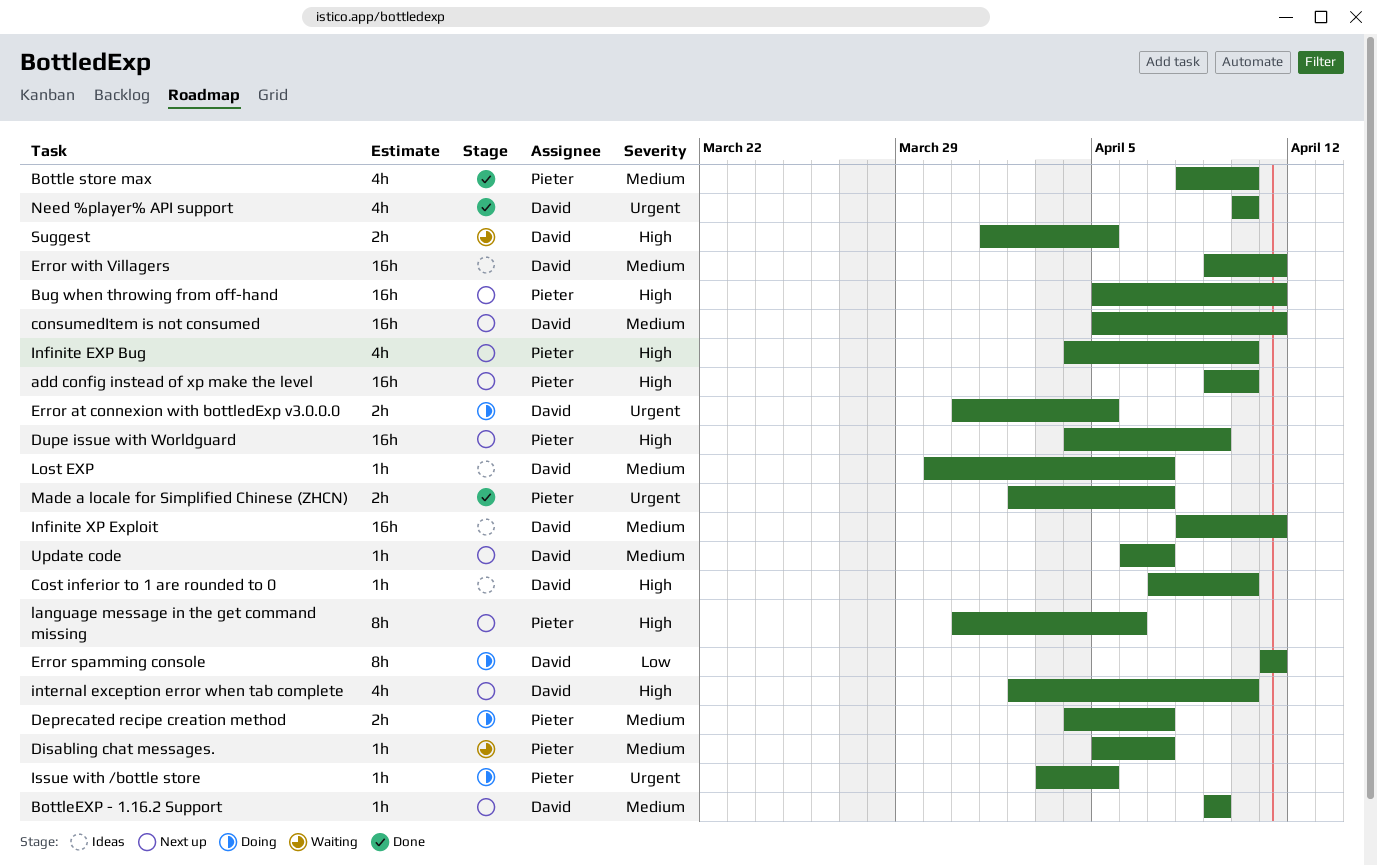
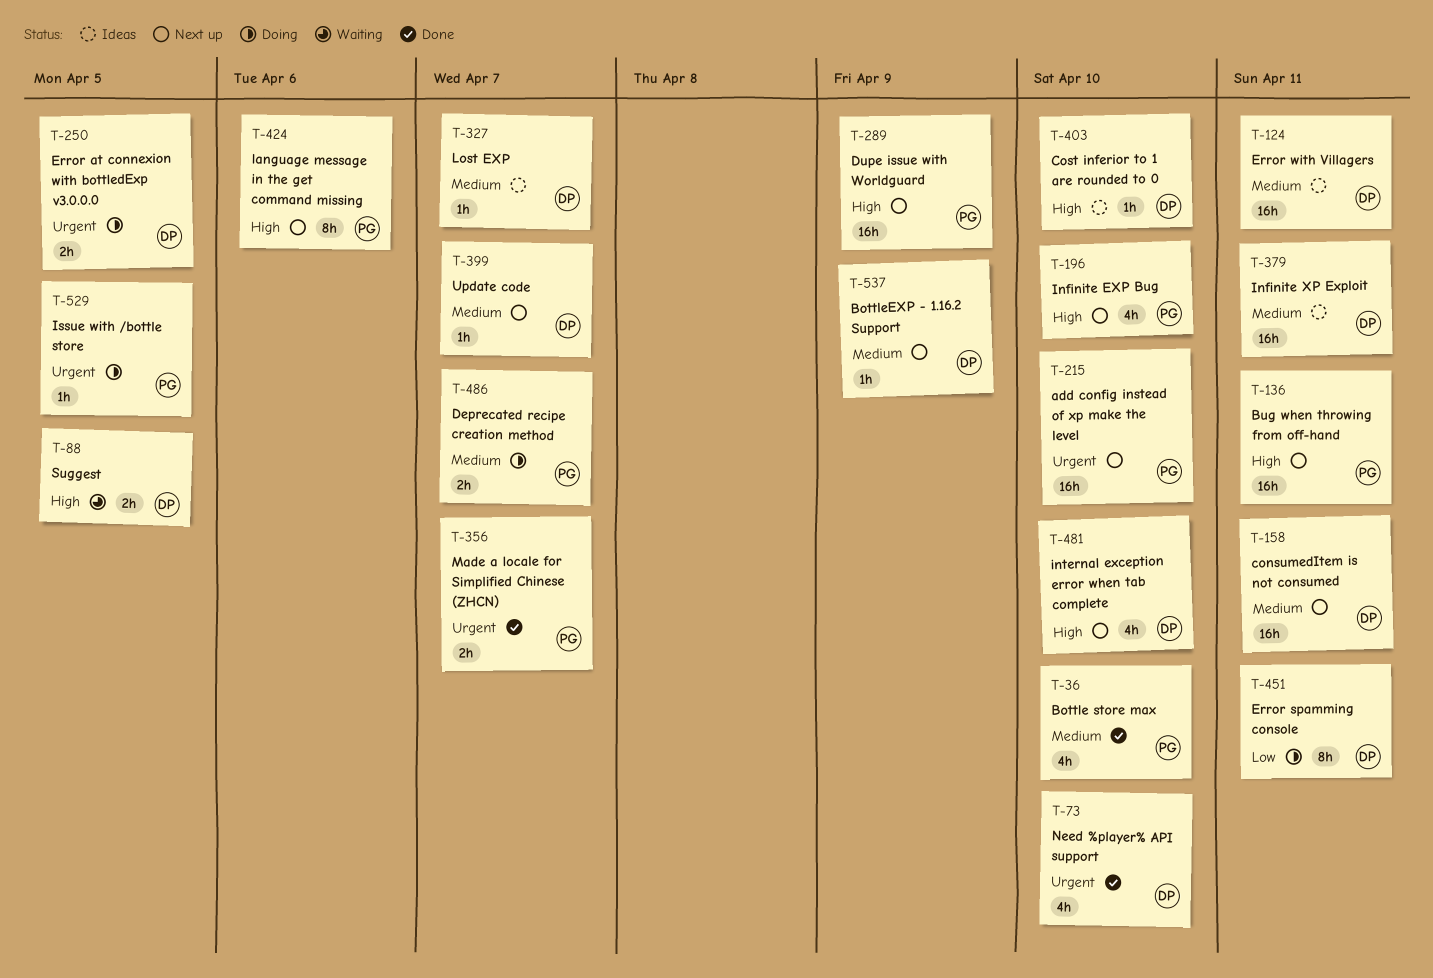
add config instead of xp make the level, priority: High -> Urgent
Disabling chat messages.: present -> none

